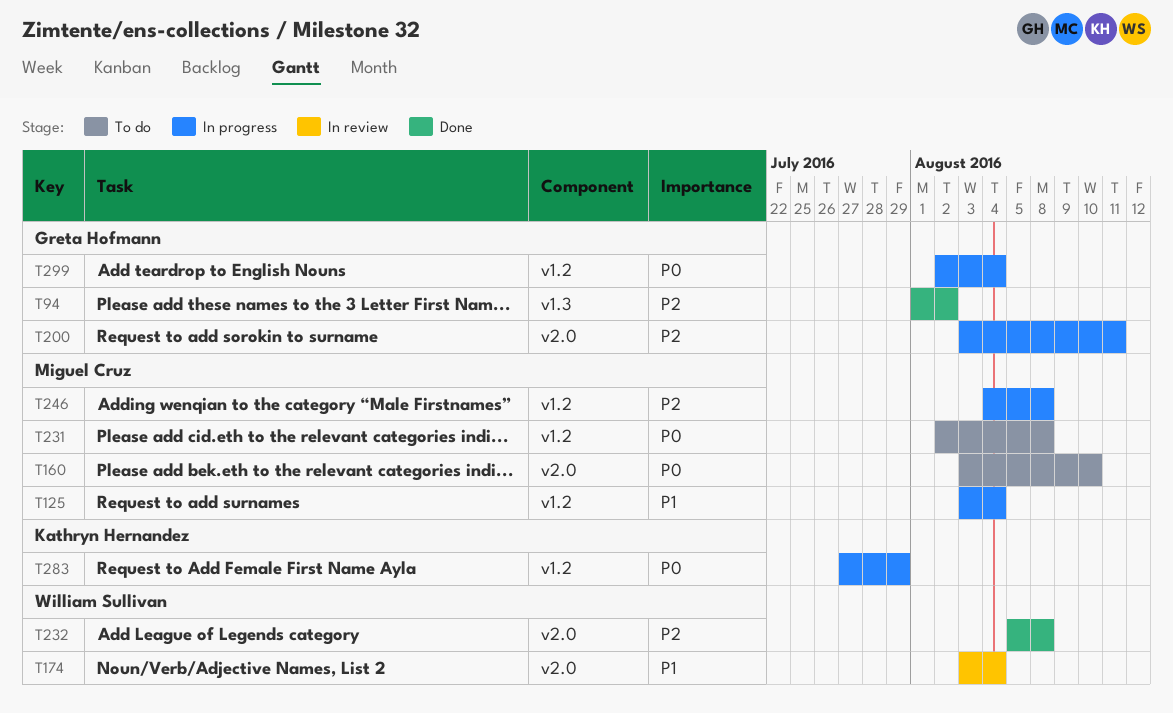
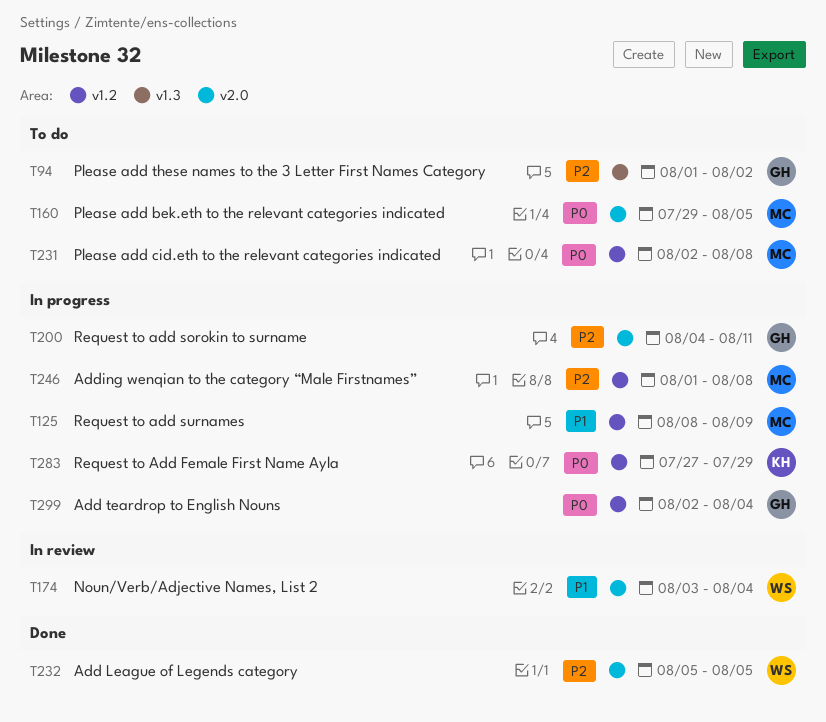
T94, status: Done -> To do
T125, start: Aug 3 -> Aug 8
T125, due: Aug 4 -> Aug 9
T160, start: Aug 3 -> Jul 29
T160, due: Aug 10 -> Aug 5
T200, start: Aug 3 -> Aug 4
T232, due: Aug 8 -> Aug 5
T246, start: Aug 4 -> Aug 1

